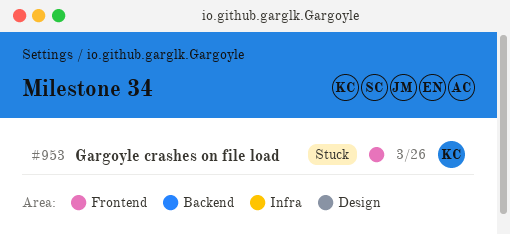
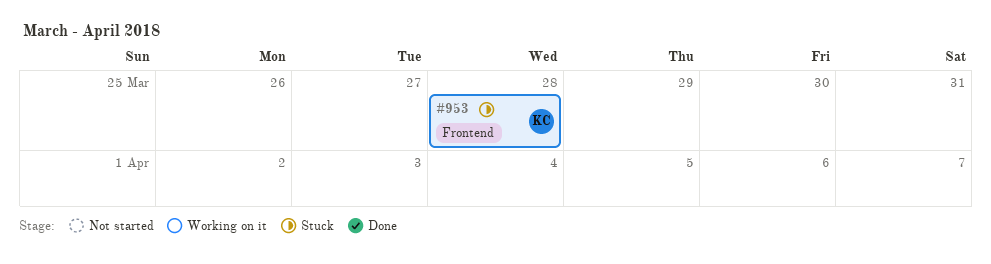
#953, due: Mar 26 -> Mar 28

